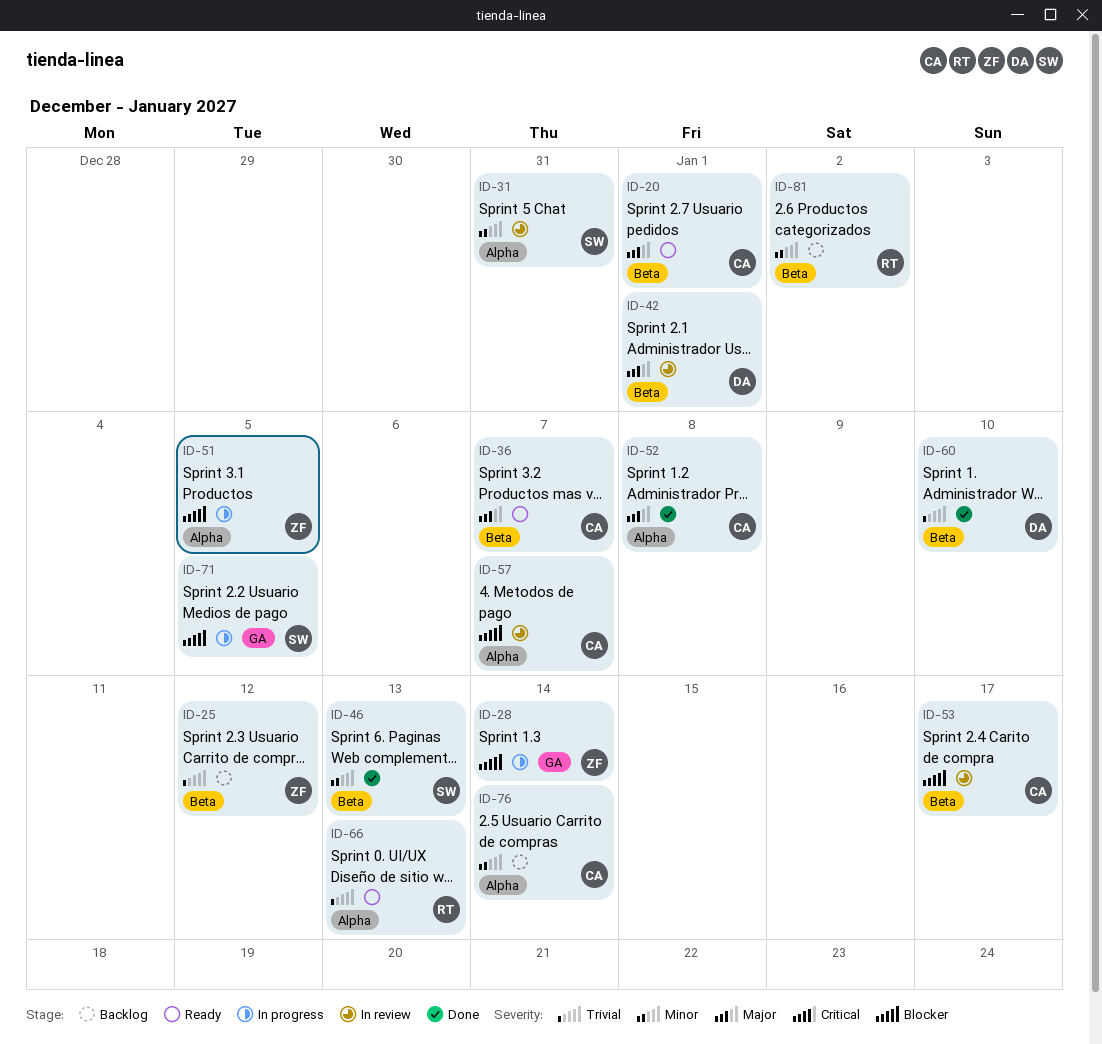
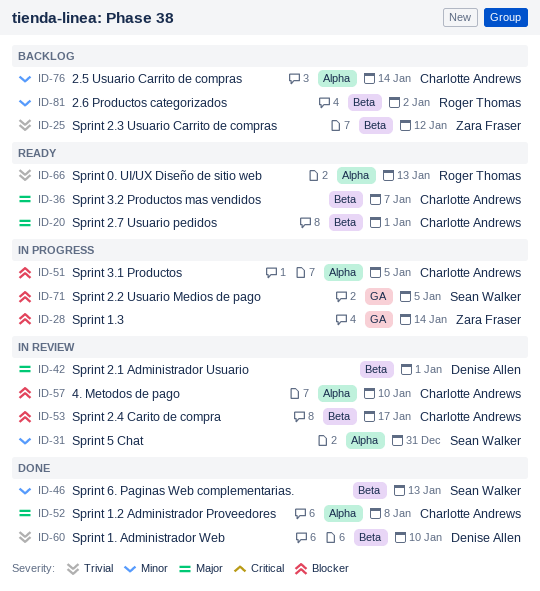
ID-51, owner: Zara Fraser -> Charlotte Andrews
ID-57, due: Jan 7 -> Jan 10

